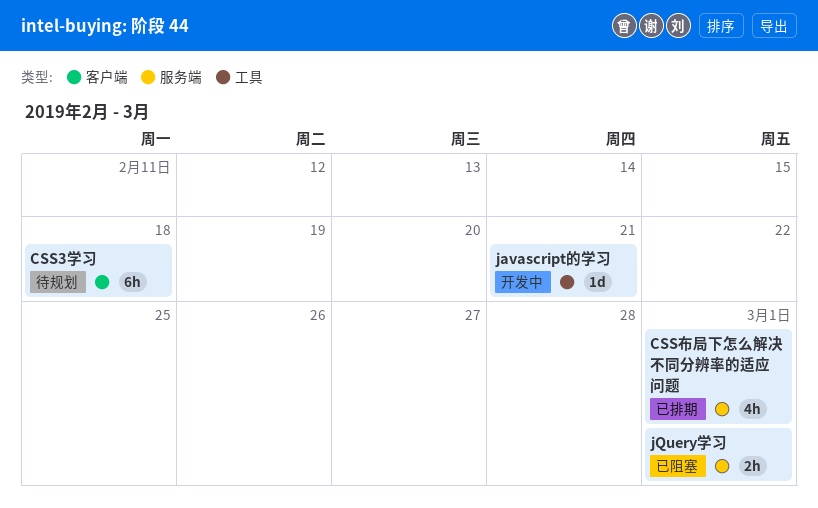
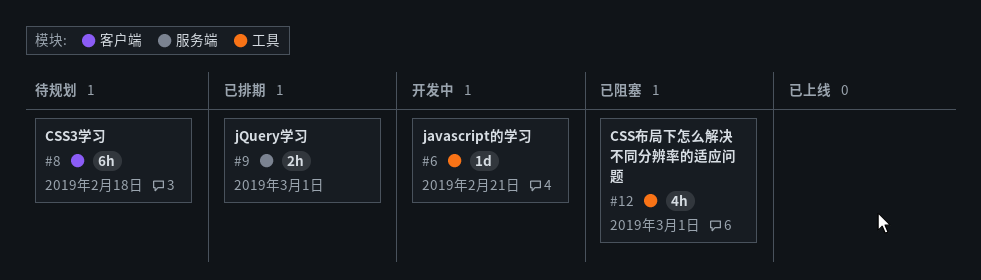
CSS布局下怎么解决不同分辨率的适应问题, status: 已排期 -> 已阻塞
CSS布局下怎么解决不同分辨率的适应问题, label: 服务端 -> 工具
jQuery学习, status: 已阻塞 -> 已排期

